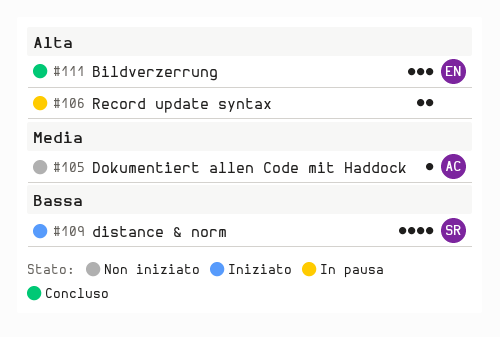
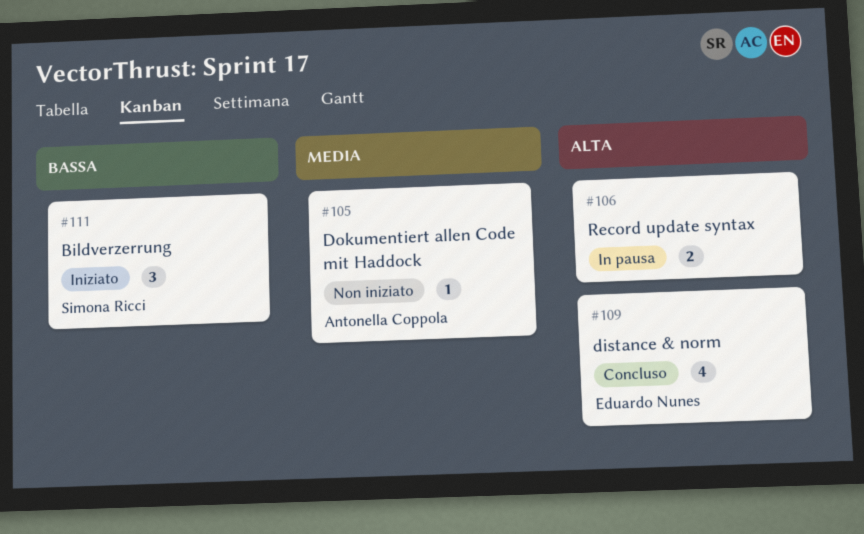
#109, status: Iniziato -> Concluso
#109, owner: Simona Ricci -> Eduardo Nunes
#109, priority: Bassa -> Alta
#111, status: Concluso -> Iniziato
#111, owner: Eduardo Nunes -> Simona Ricci
#111, priority: Alta -> Bassa

